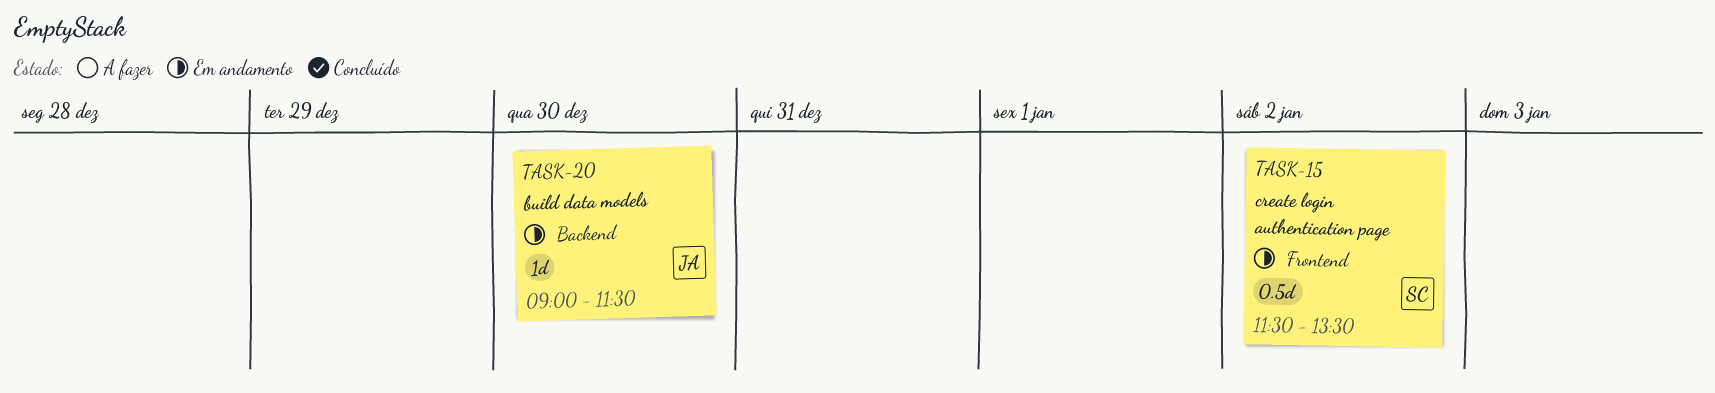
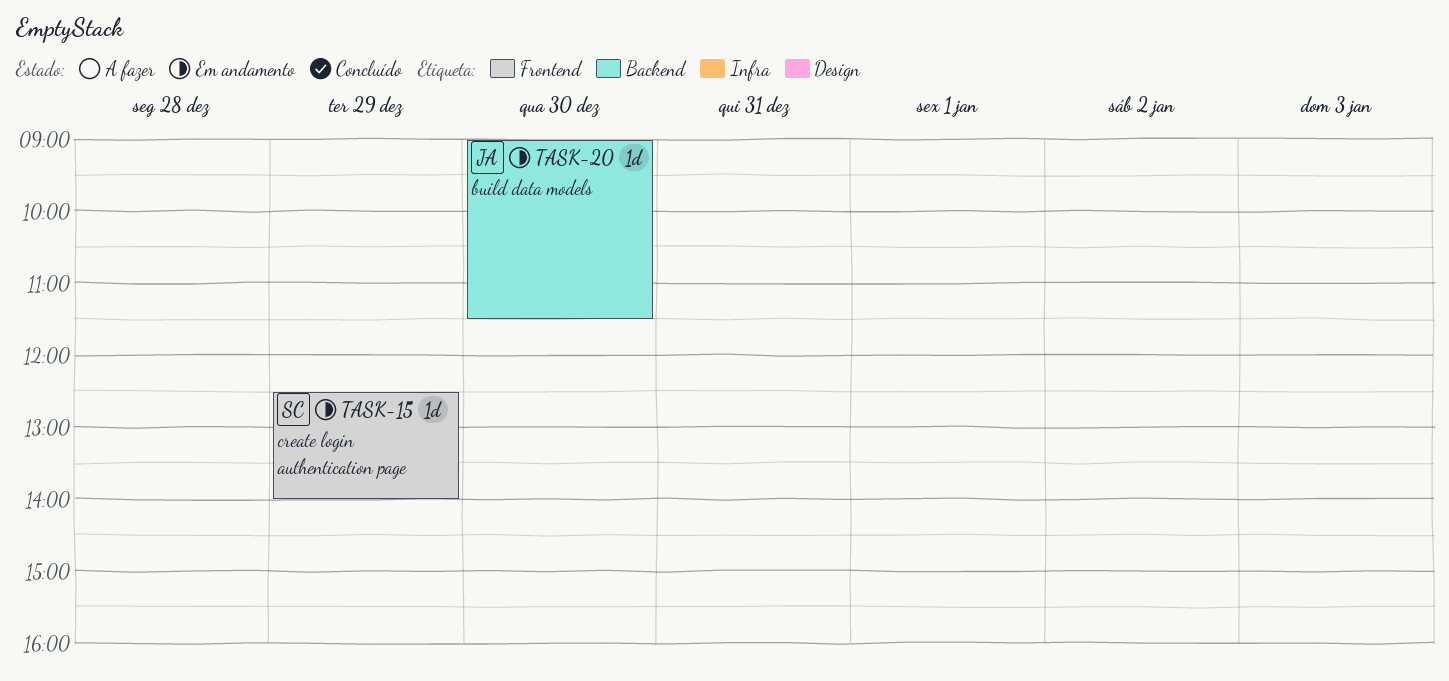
TASK-15, estimate: 0.5d -> 1d
TASK-15, day: Jan 2 -> Dec 29
TASK-15, begins: 11:30 -> 12:30
TASK-15, ends: 13:30 -> 14:00

